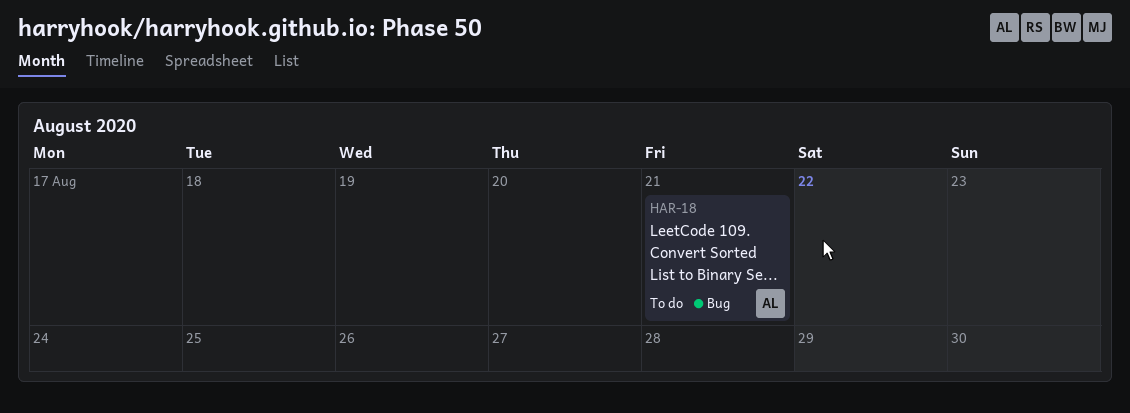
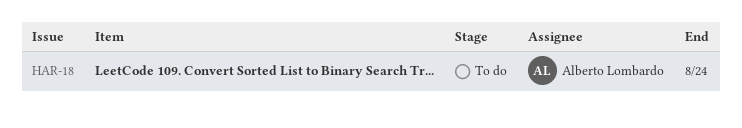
HAR-18, due: Aug 21 -> Aug 24

